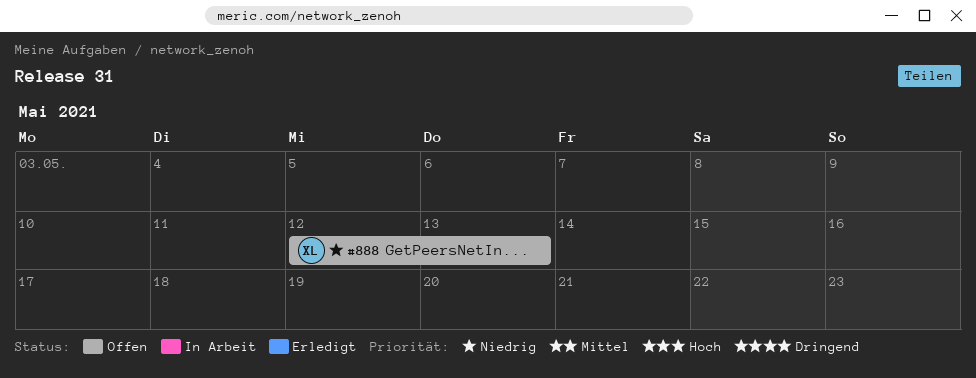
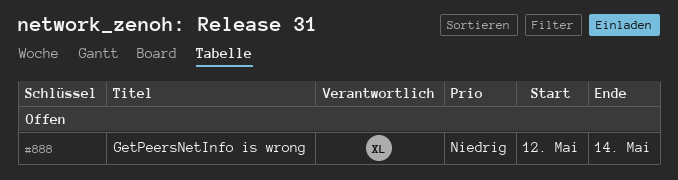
#888, due: May 13 -> May 14

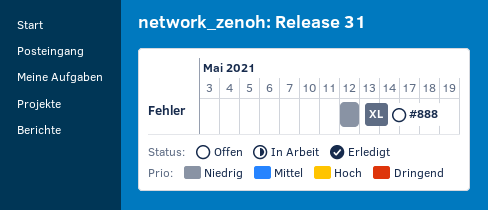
#888, due: May 14 -> May 12

